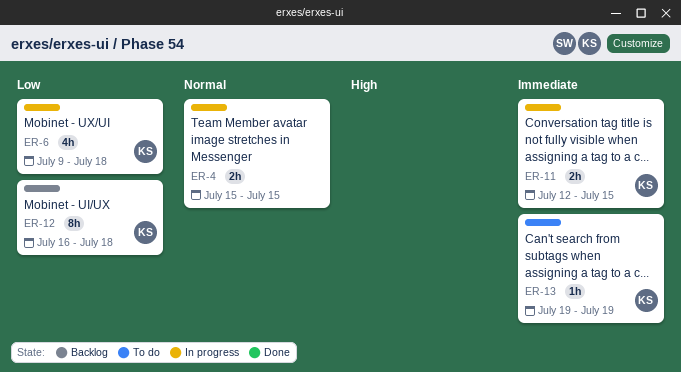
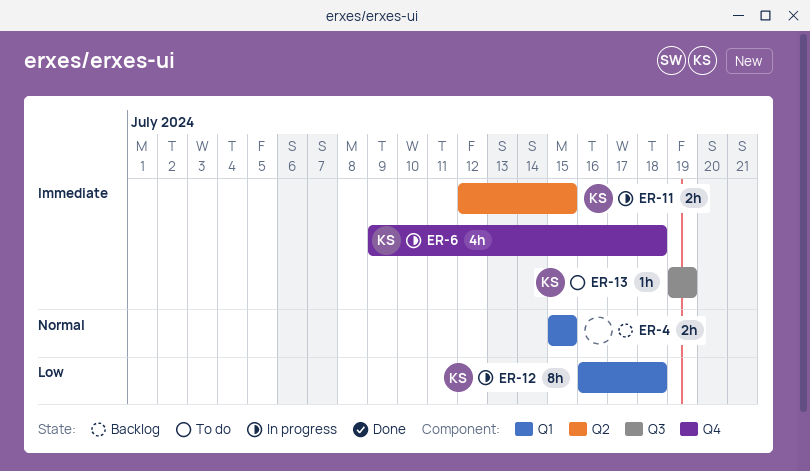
ER-4, status: In progress -> Backlog
ER-6, priority: Low -> Immediate
ER-12, status: Backlog -> In progress

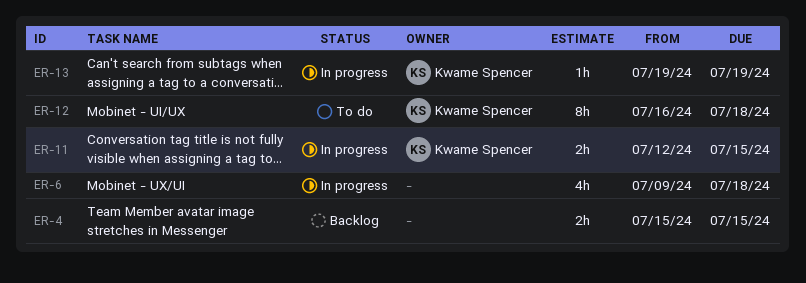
ER-6, owner: Kwame Spencer -> none
ER-12, status: In progress -> To do
ER-13, status: To do -> In progress

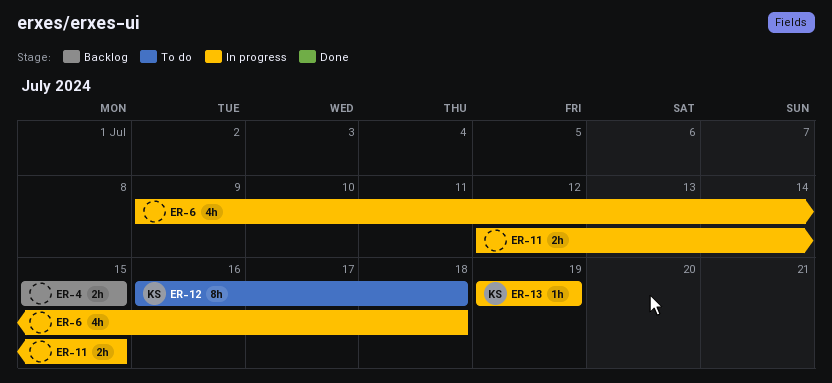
ER-11, owner: Kwame Spencer -> none

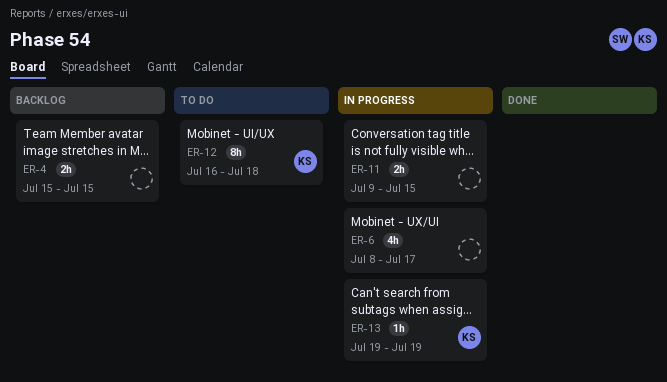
ER-6, start: Jul 9 -> Jul 8
ER-6, due: Jul 18 -> Jul 17
ER-11, start: Jul 12 -> Jul 9

